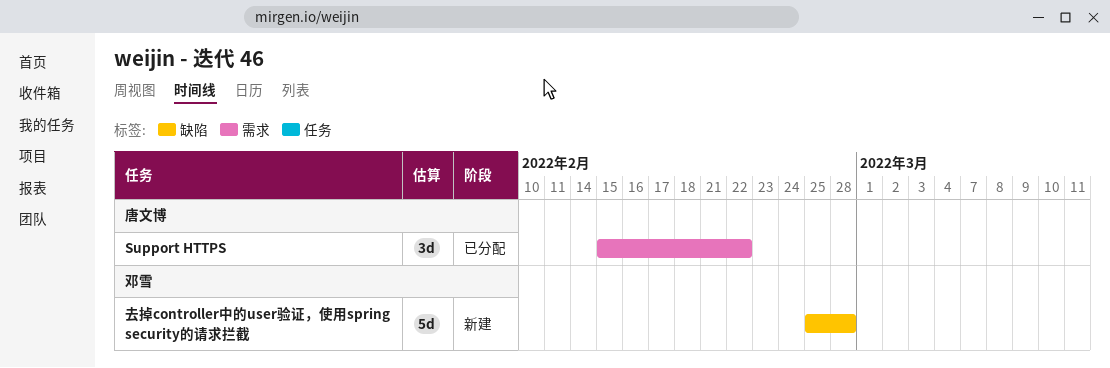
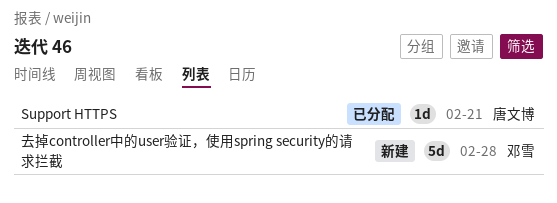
Support HTTPS, estimate: 3d -> 1d
Support HTTPS, due: Feb 22 -> Feb 21

